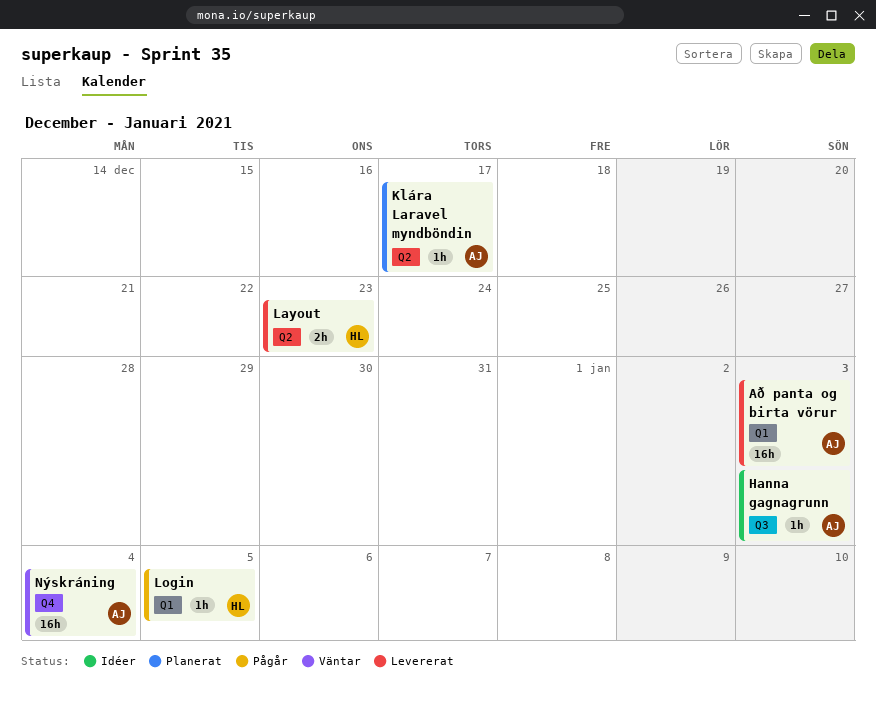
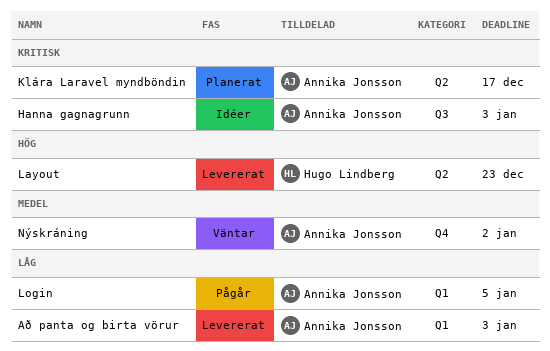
Login, owner: Hugo Lindberg -> Annika Jonsson
Nýskráning, due: Jan 4 -> Jan 2

